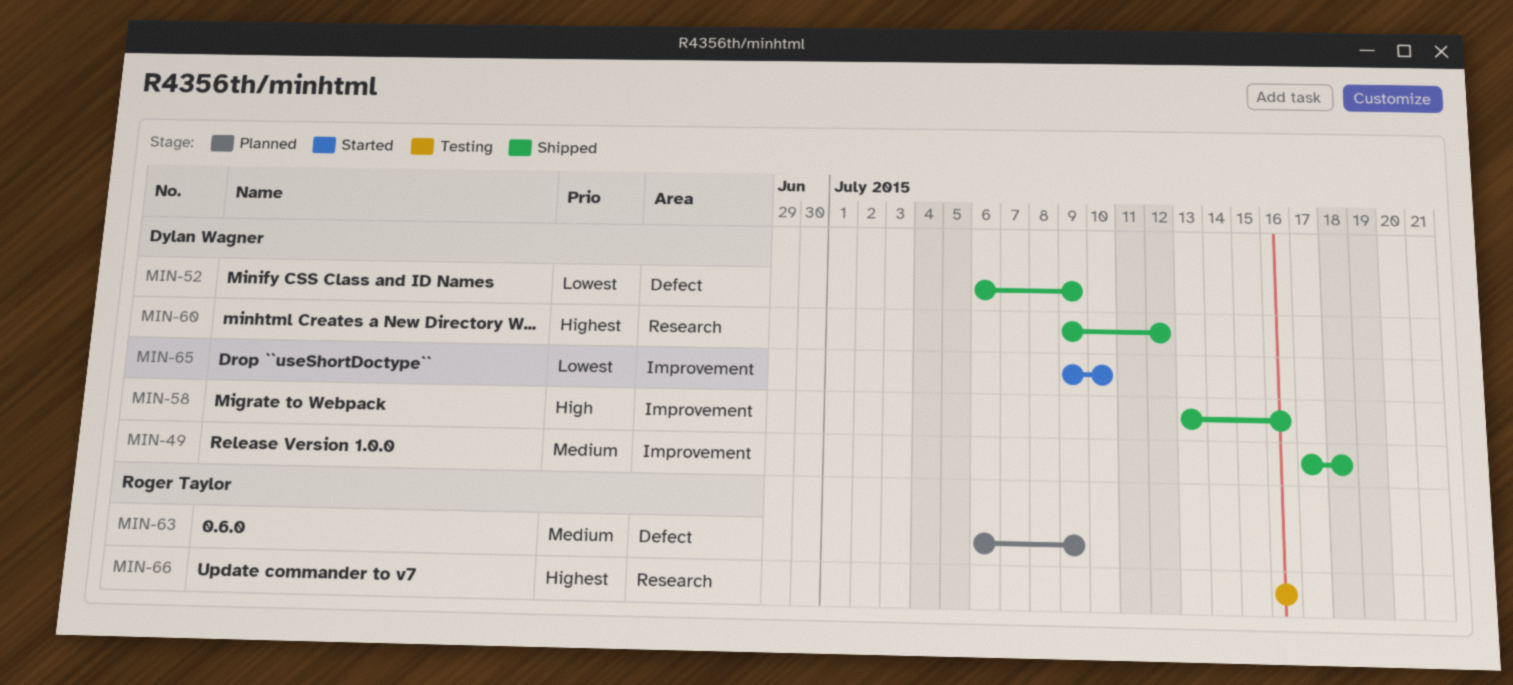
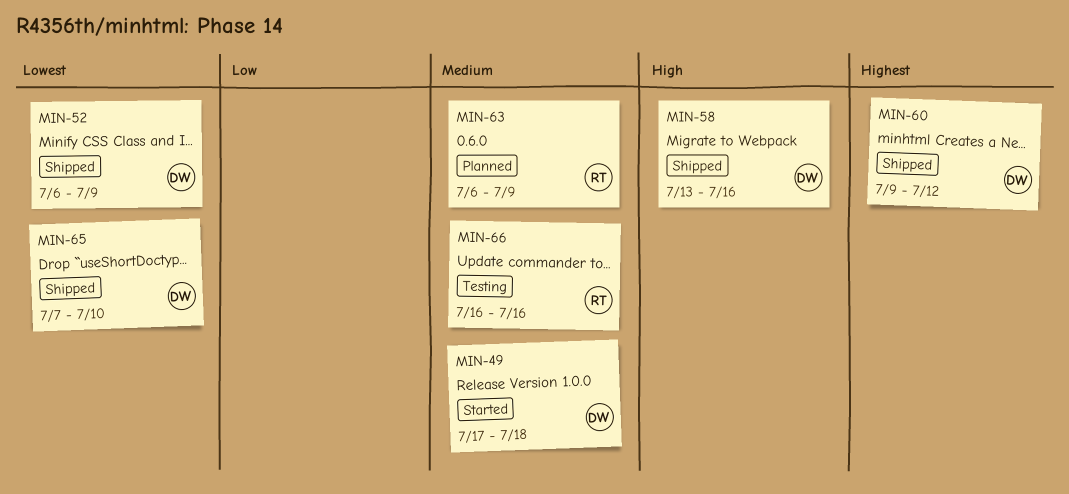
MIN-49, status: Shipped -> Started
MIN-65, status: Started -> Shipped
MIN-65, start: Jul 9 -> Jul 7
MIN-66, priority: Highest -> Medium

